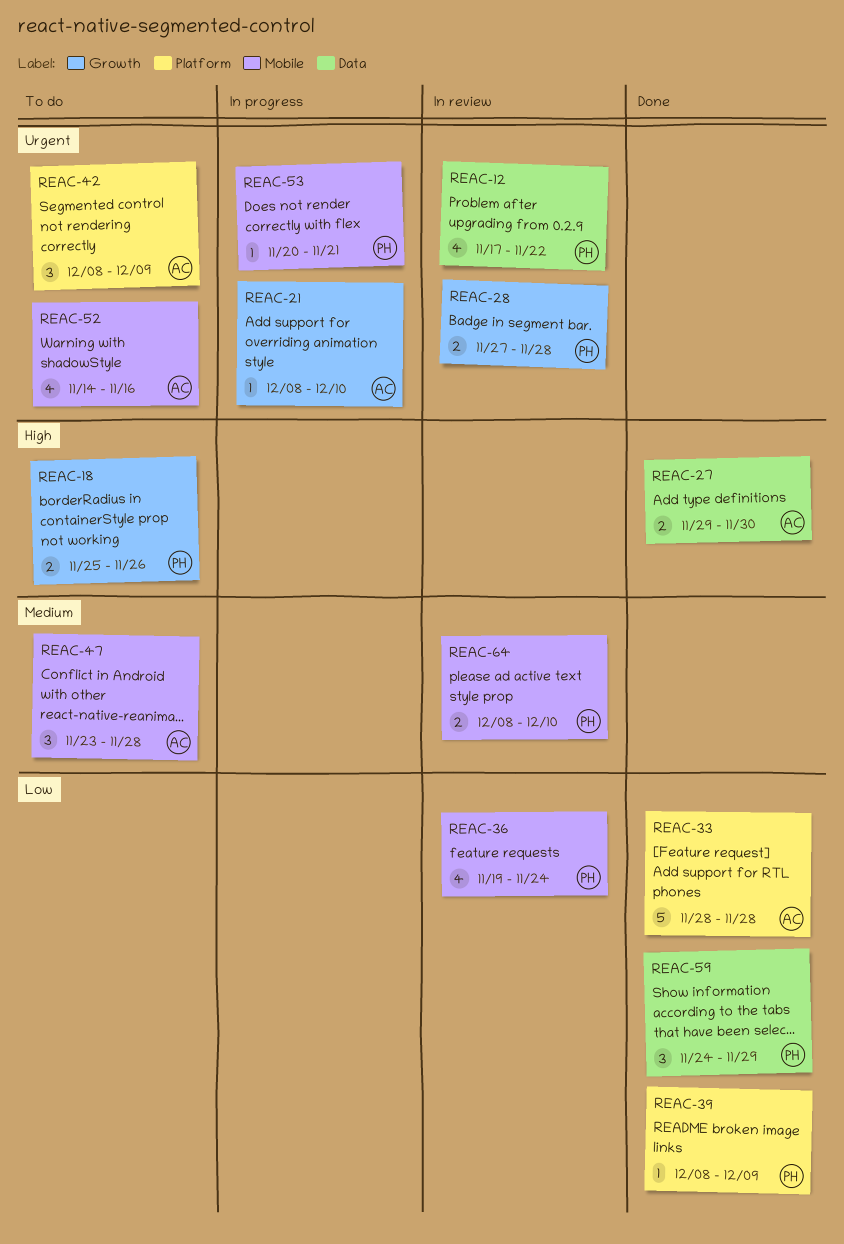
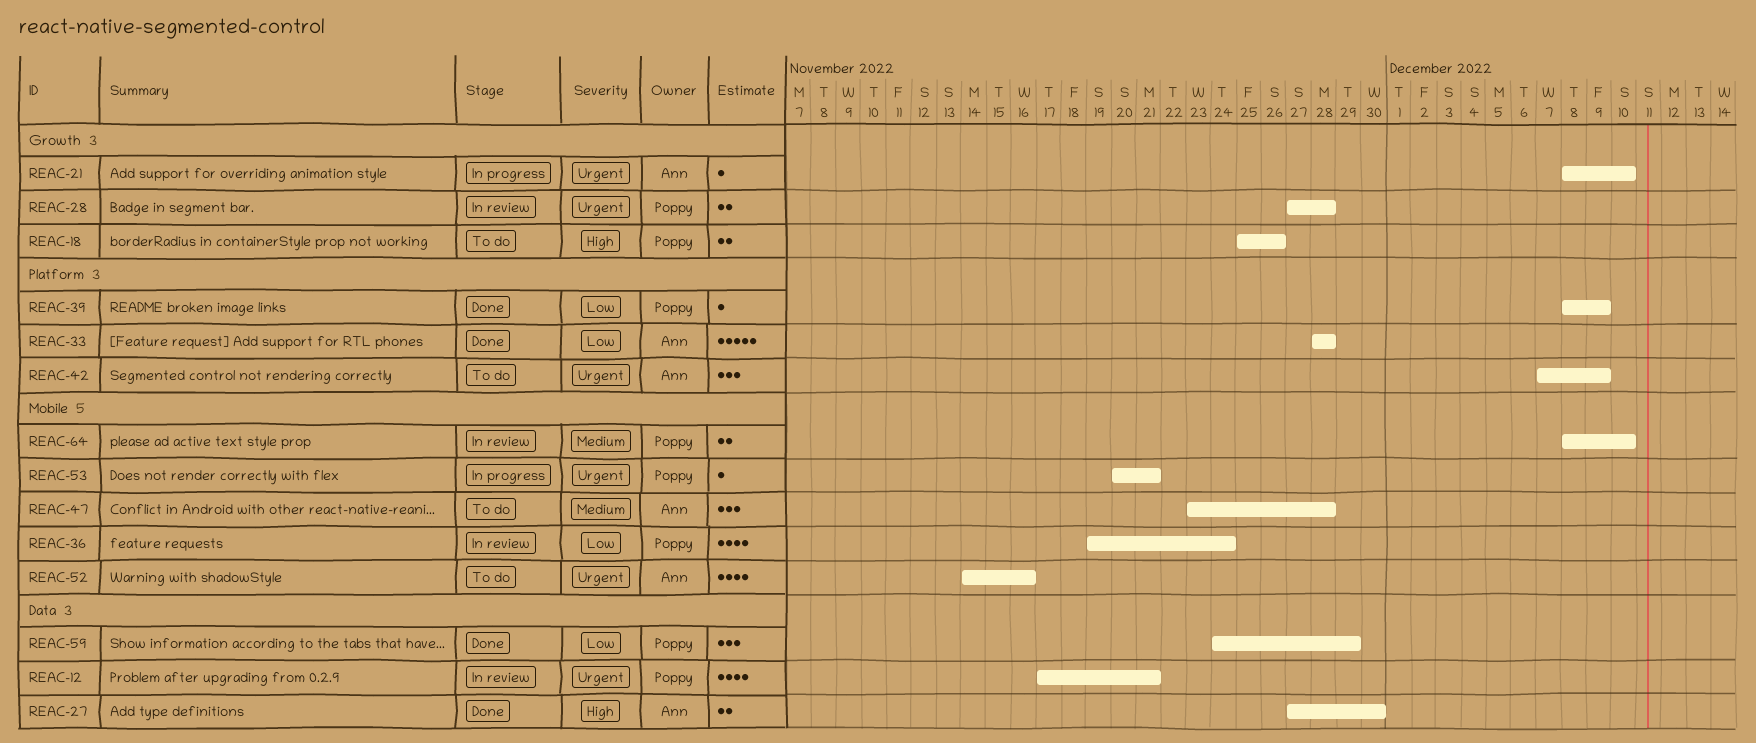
REAC-12, due: Nov 22 -> Nov 21
REAC-27, start: Nov 29 -> Nov 27
REAC-42, start: Dec 8 -> Dec 7

